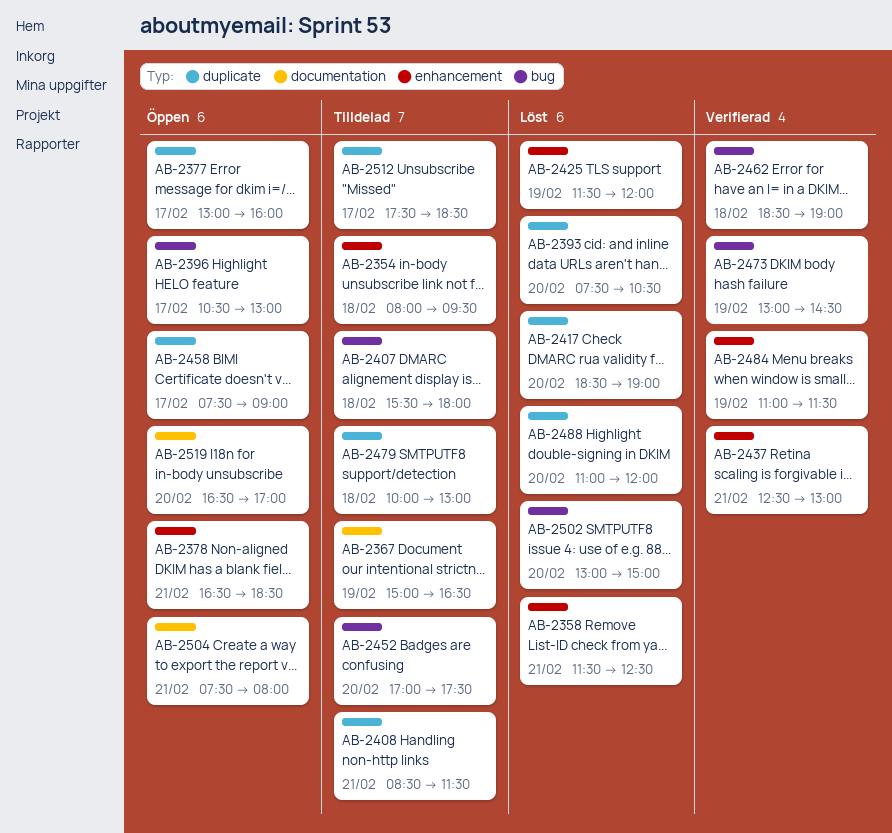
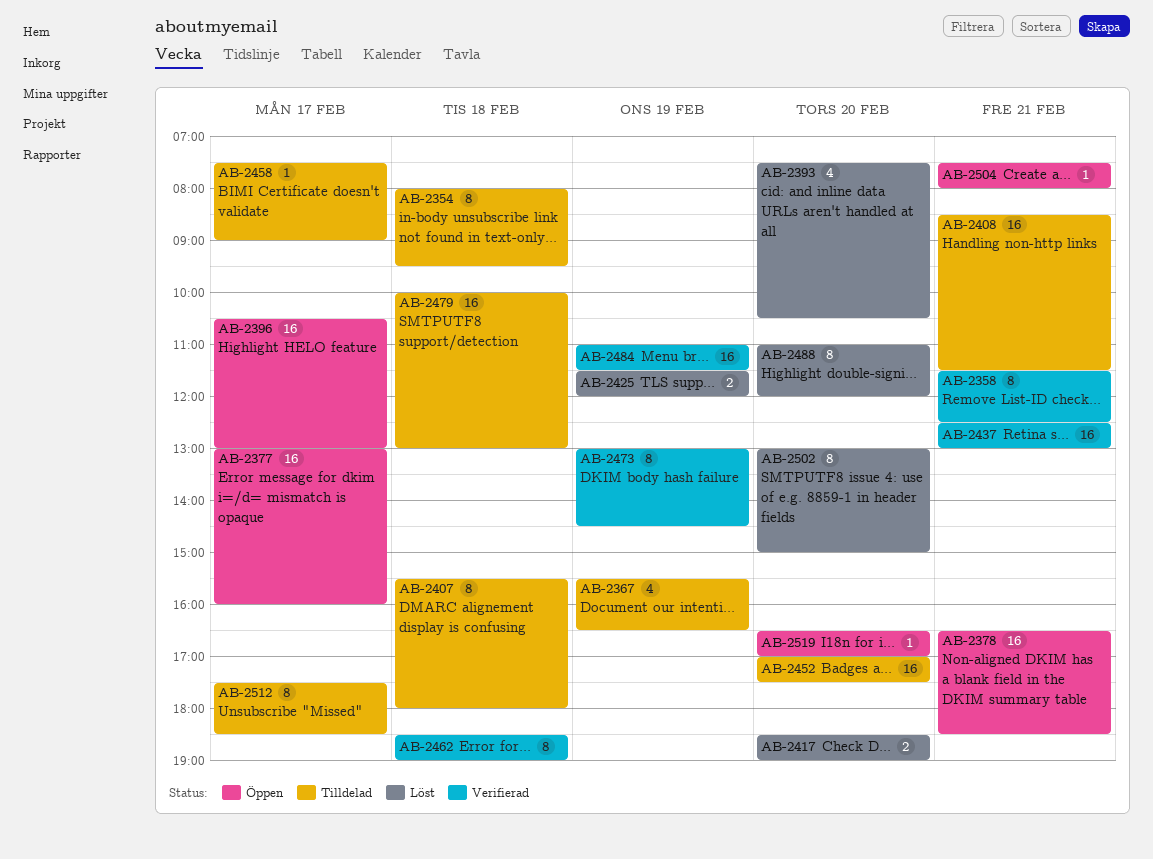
AB-2358, status: Löst -> Verifierad
AB-2367, begins: 15:00 -> 15:30
AB-2458, status: Öppen -> Tilldelad

